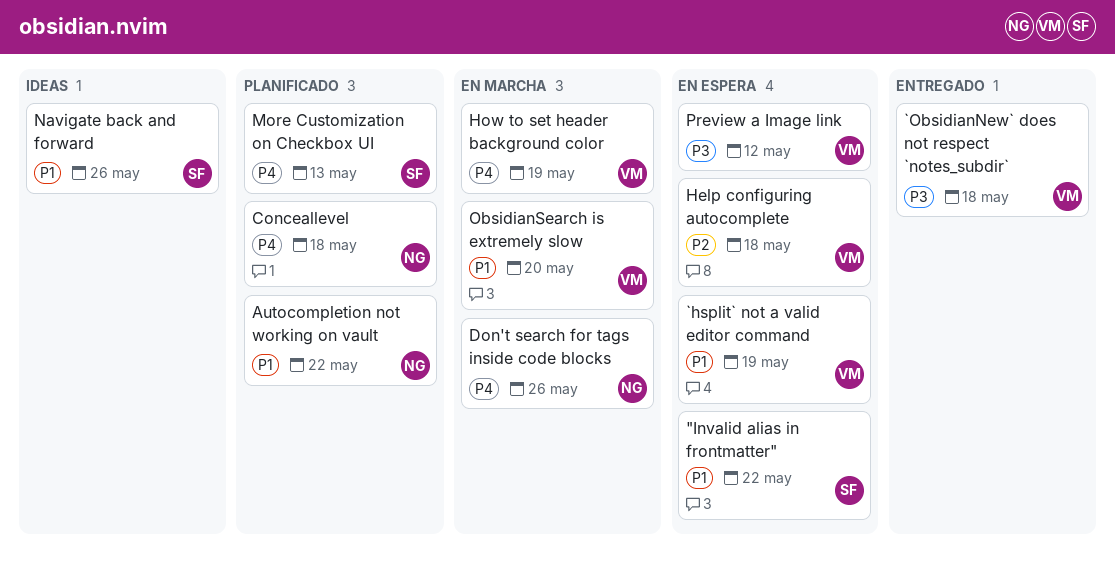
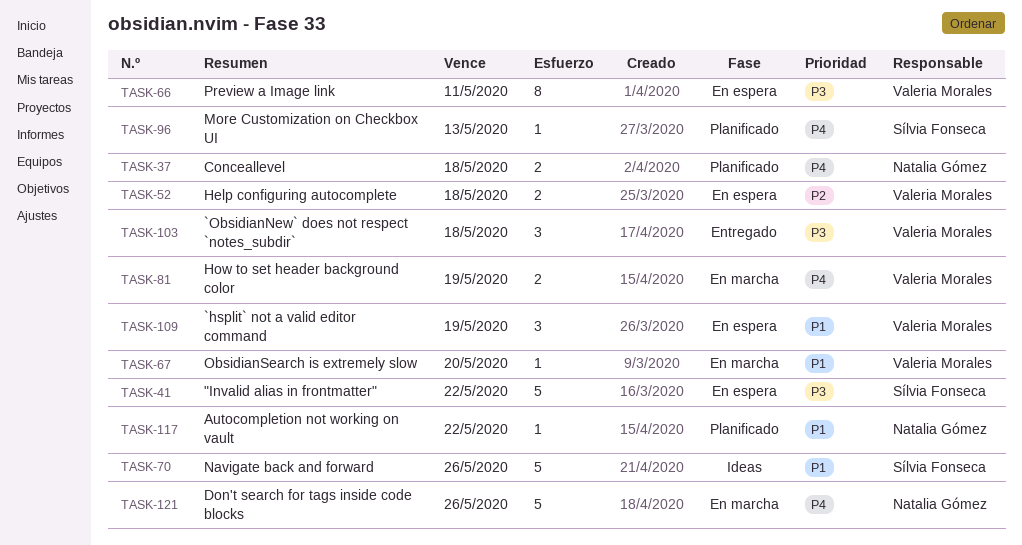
"Invalid alias in frontmatter", priority: P1 -> P3
Preview a Image link, due: May 12 -> May 11

